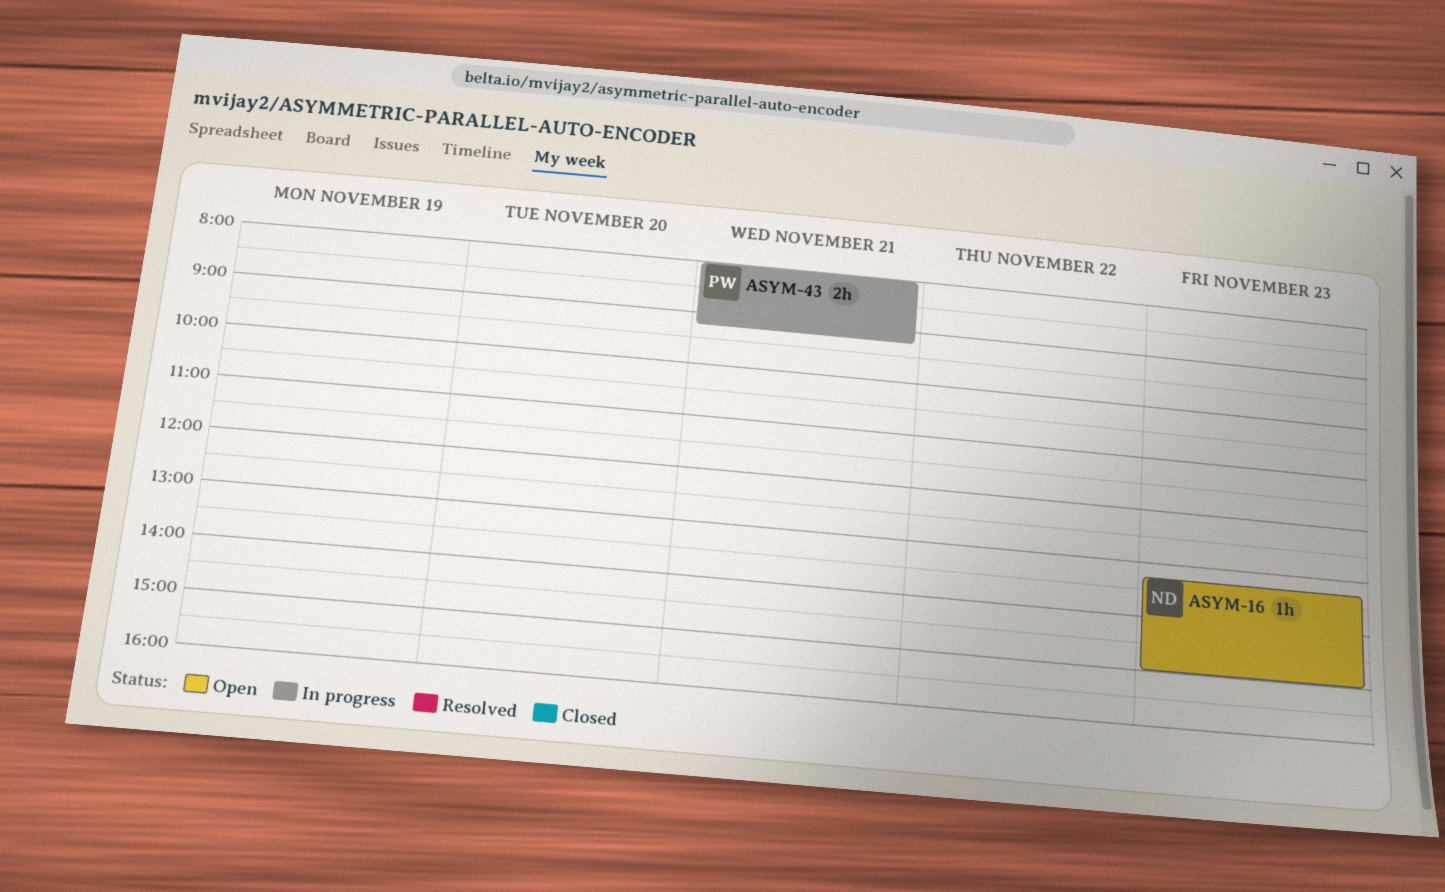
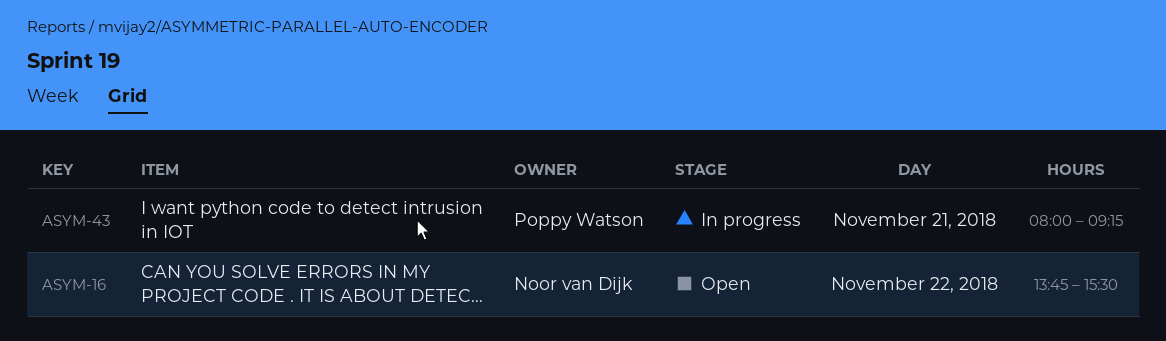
ASYM-16, day: Nov 23 -> Nov 22
ASYM-16, begins: 13:15 -> 13:45
ASYM-16, ends: 15:00 -> 15:30

